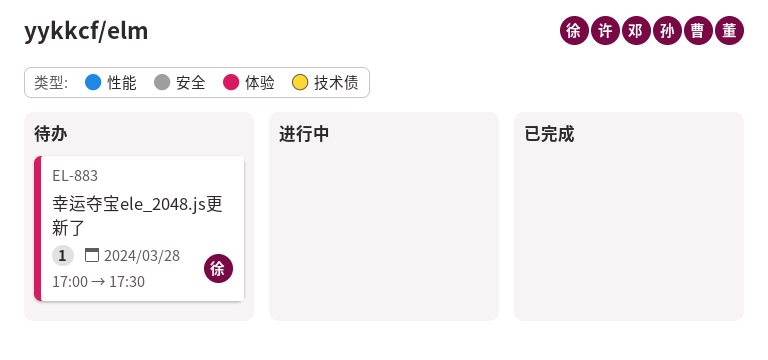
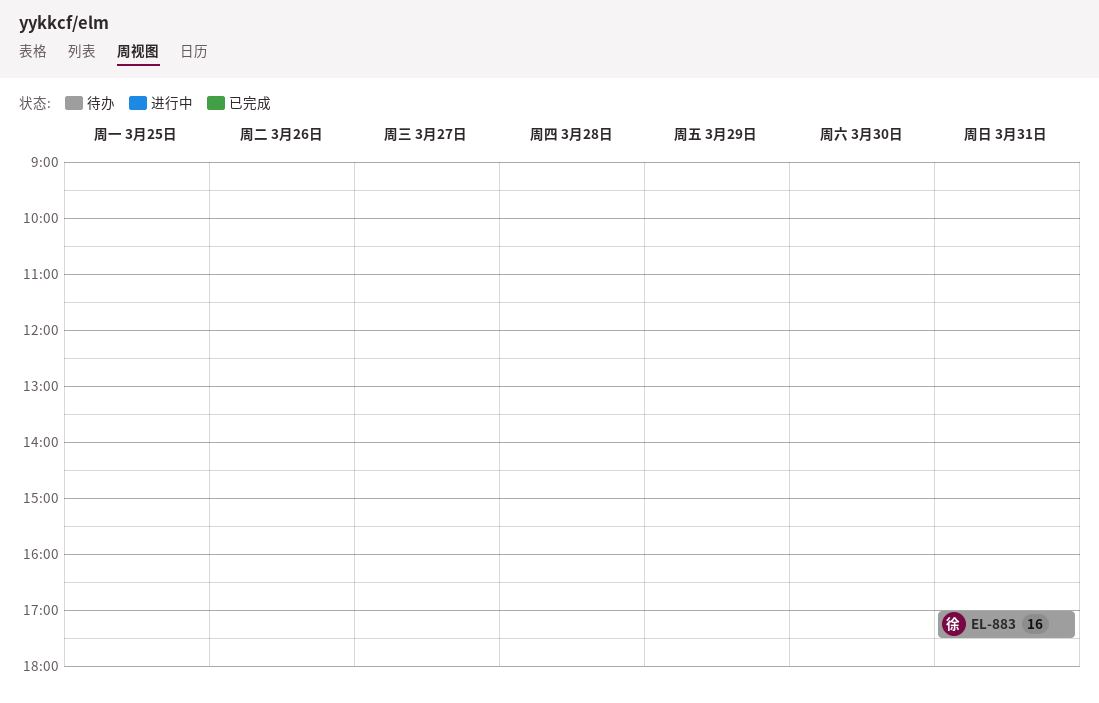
EL-883, estimate: 1 -> 16
EL-883, day: Mar 28 -> Mar 31

